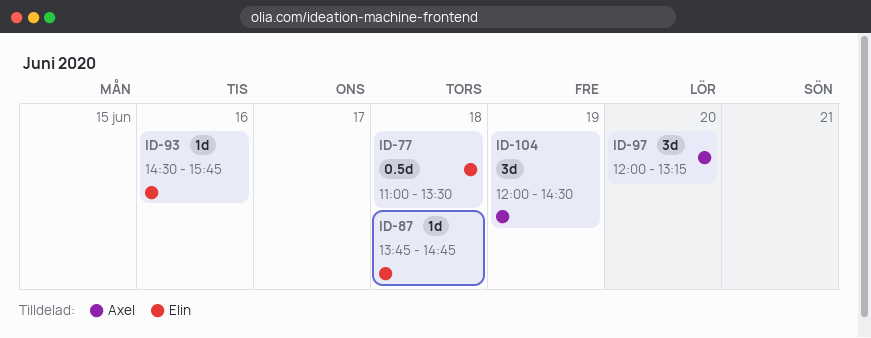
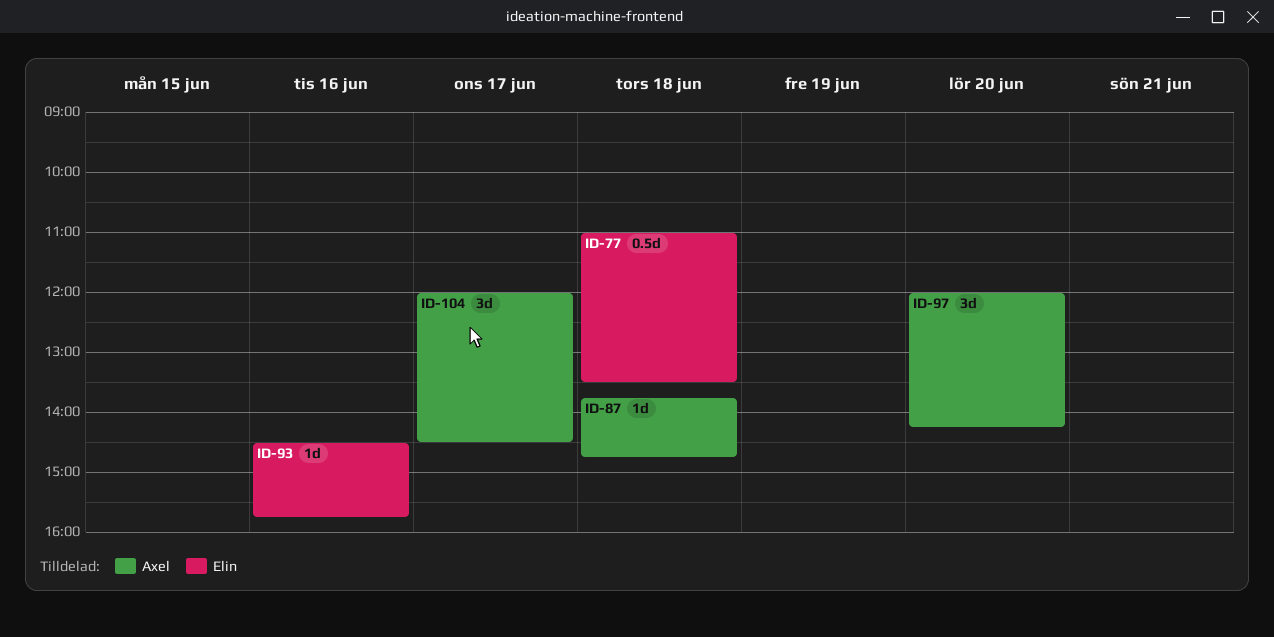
ID-87, owner: Elin -> Axel
ID-97, ends: 13:15 -> 14:15
ID-104, day: Jun 19 -> Jun 17

